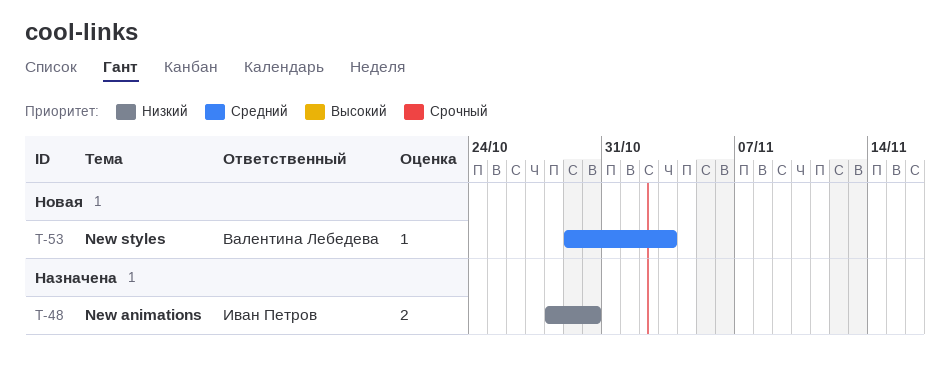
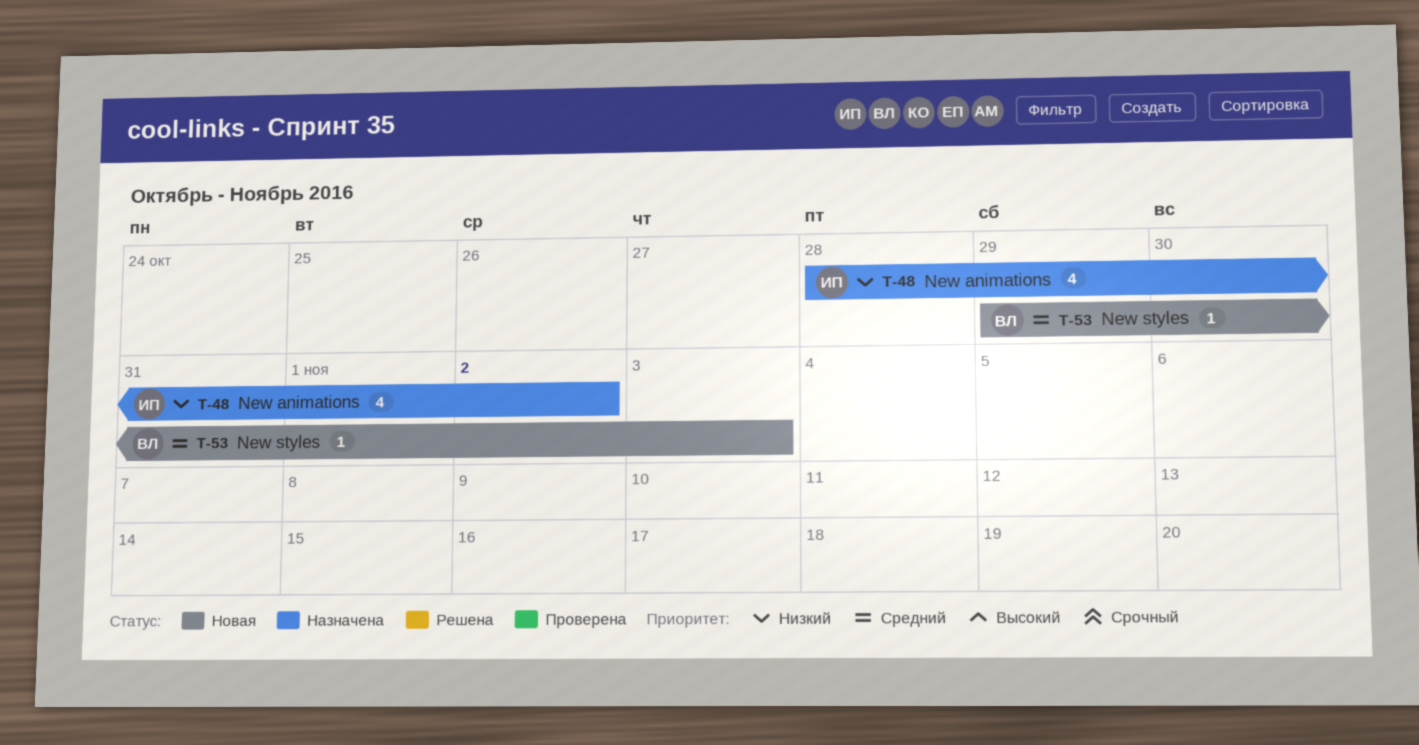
T-48, estimate: 2 -> 4
T-48, due: Oct 30 -> Nov 2

